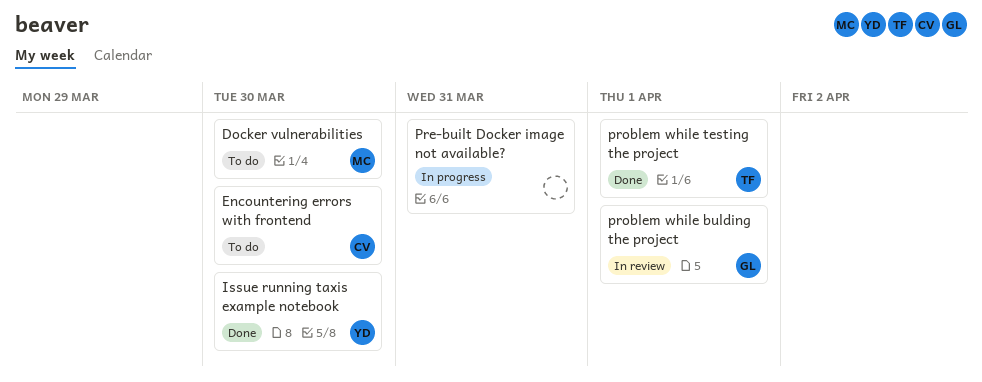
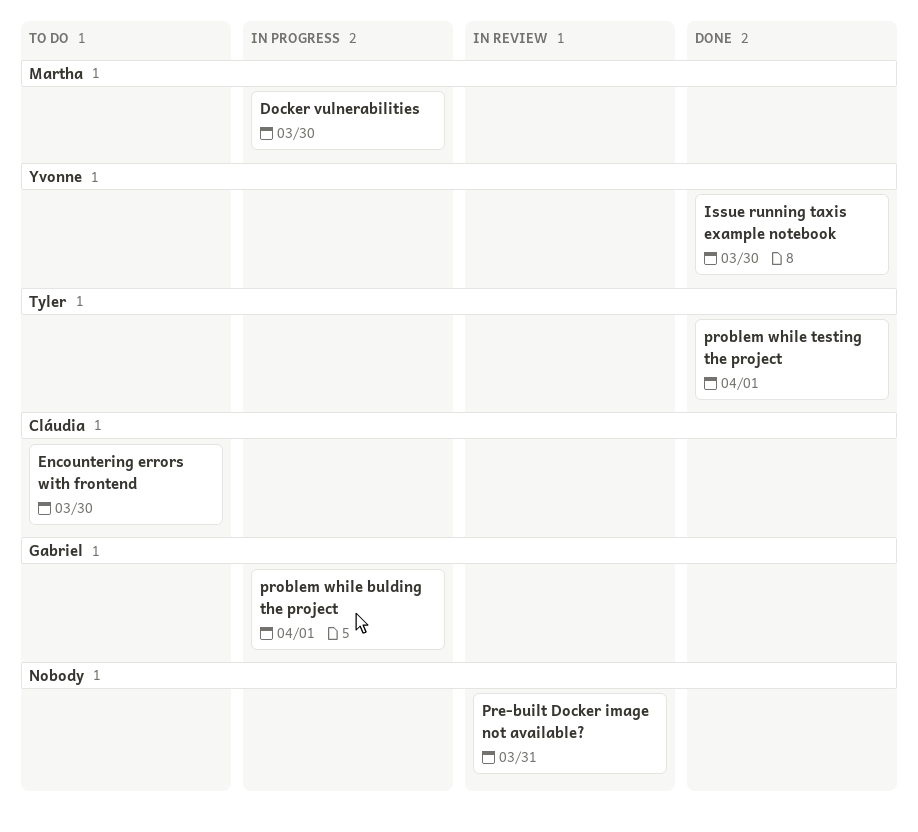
Docker vulnerabilities, status: To do -> In progress
Pre-built Docker image not available?, status: In progress -> In review
problem while bulding the project, status: In review -> In progress

